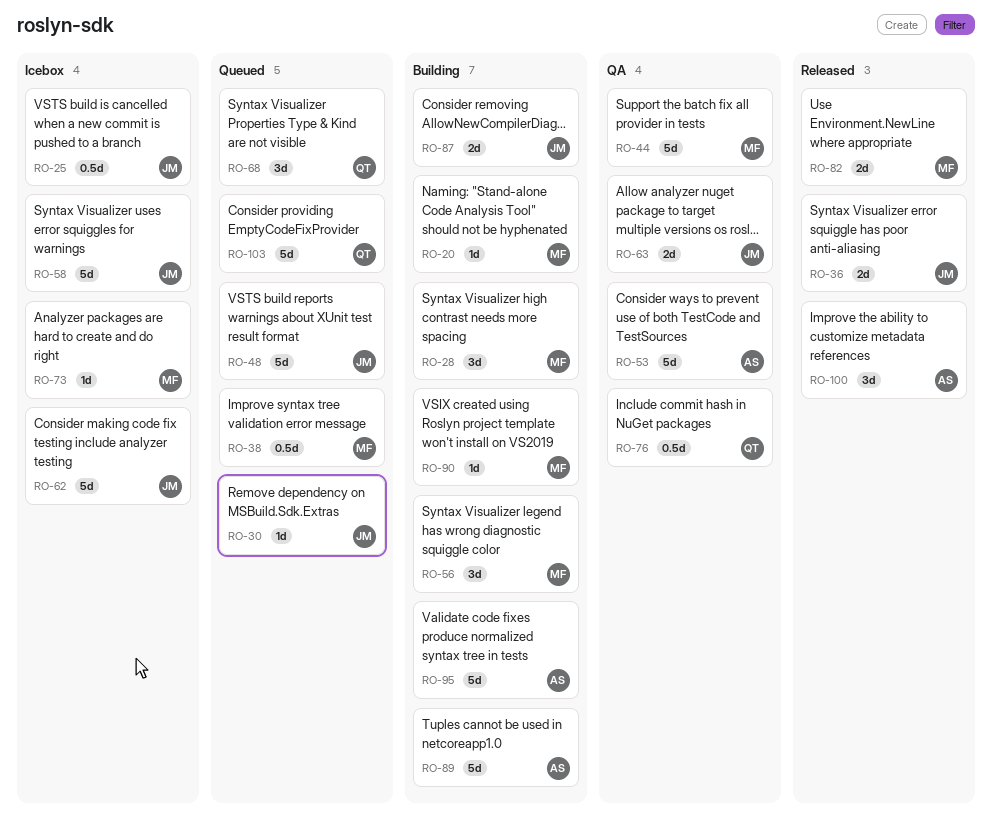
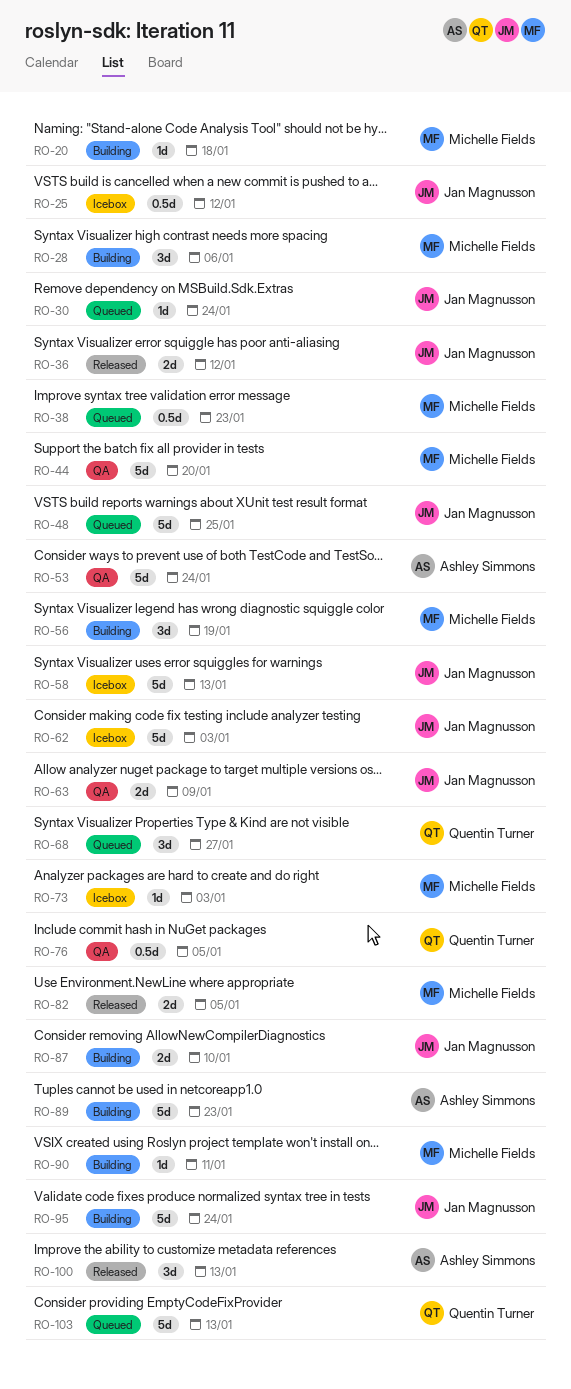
RO-95, owner: Ashley Simmons -> Jan Magnusson

